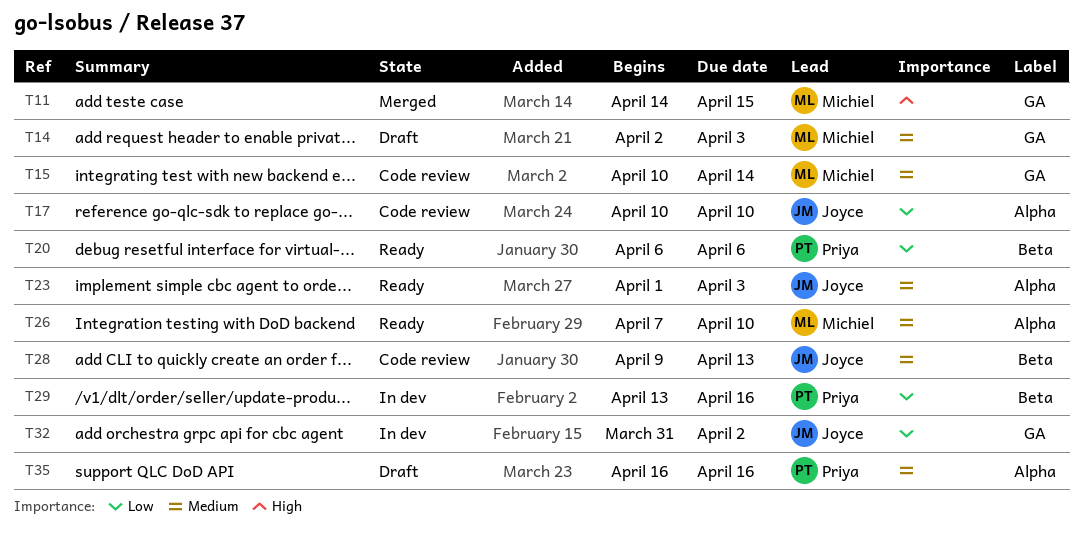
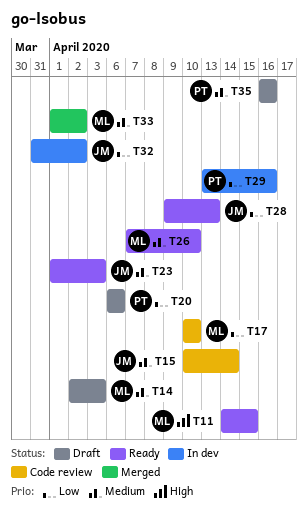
T11, status: Merged -> Ready
T15, owner: Michiel -> Joyce
T17, owner: Joyce -> Michiel
T20, status: Ready -> Draft
T28, status: Code review -> Ready
T28, priority: Medium -> Low
T33: none -> present

